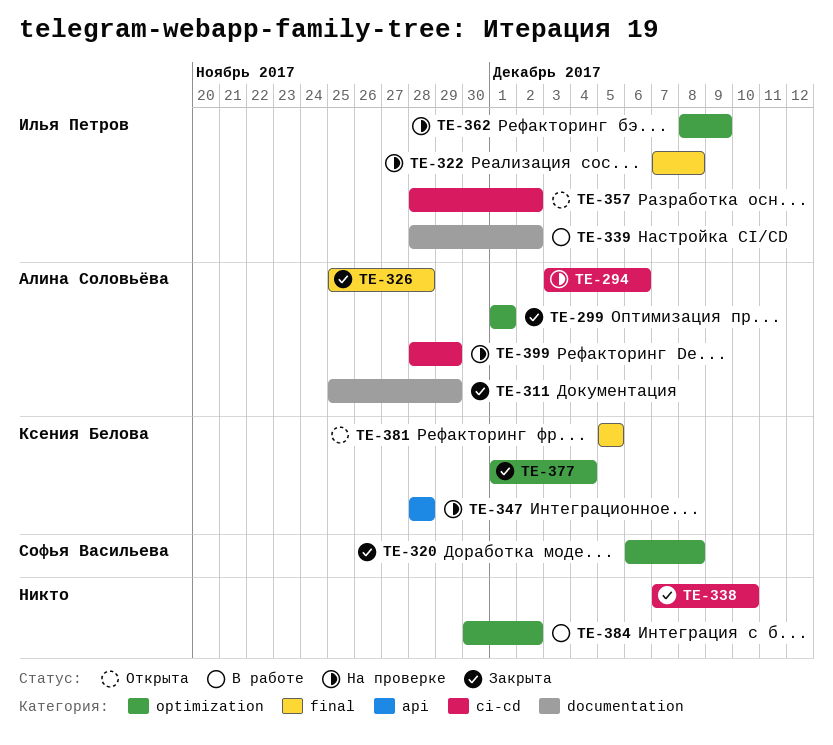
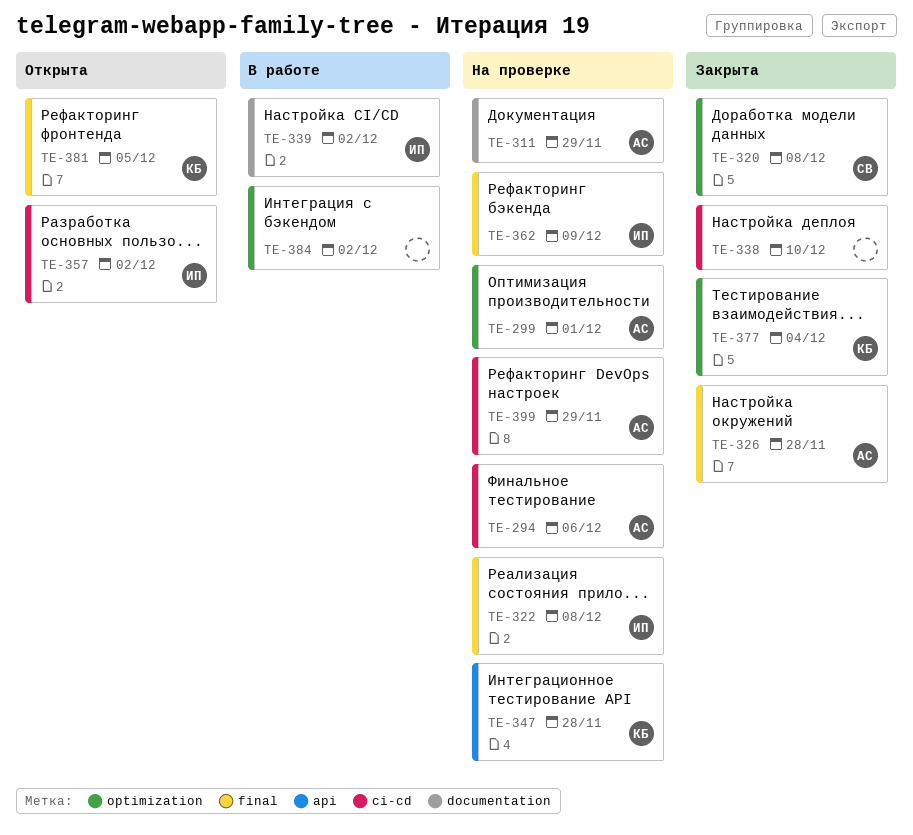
TE-299, status: Закрыта -> На проверке
TE-311, status: Закрыта -> На проверке
TE-362, label: optimization -> final

